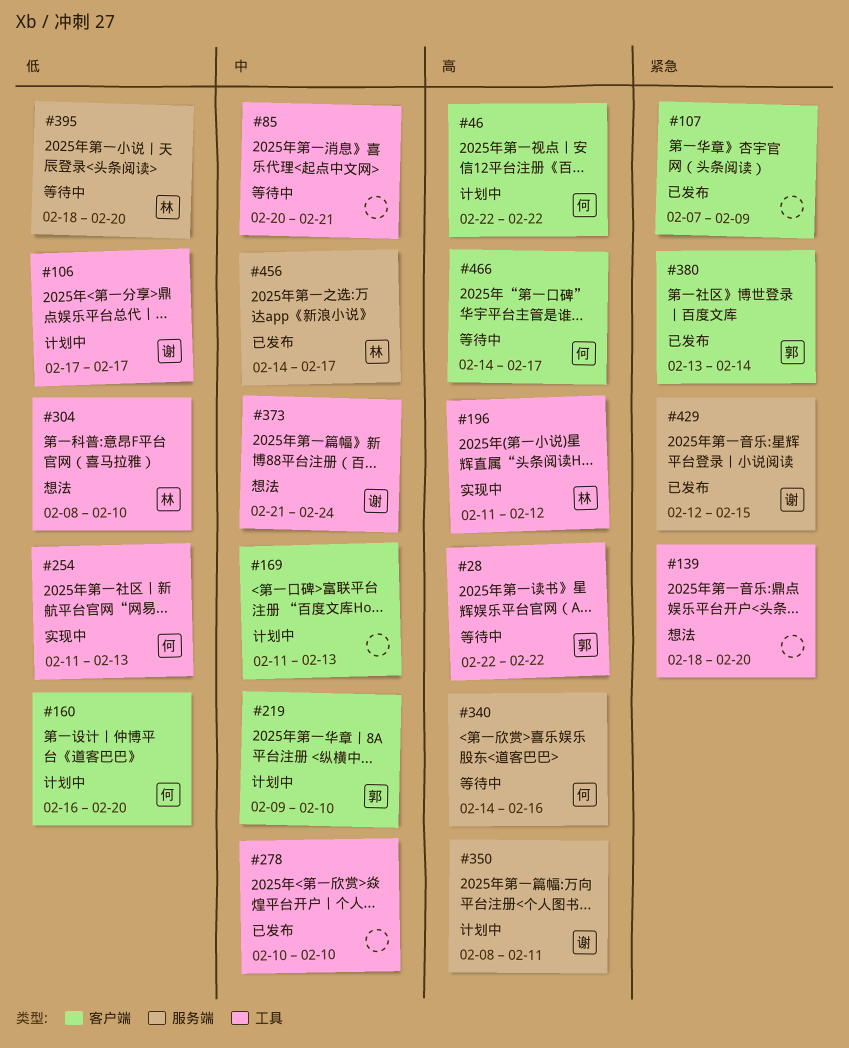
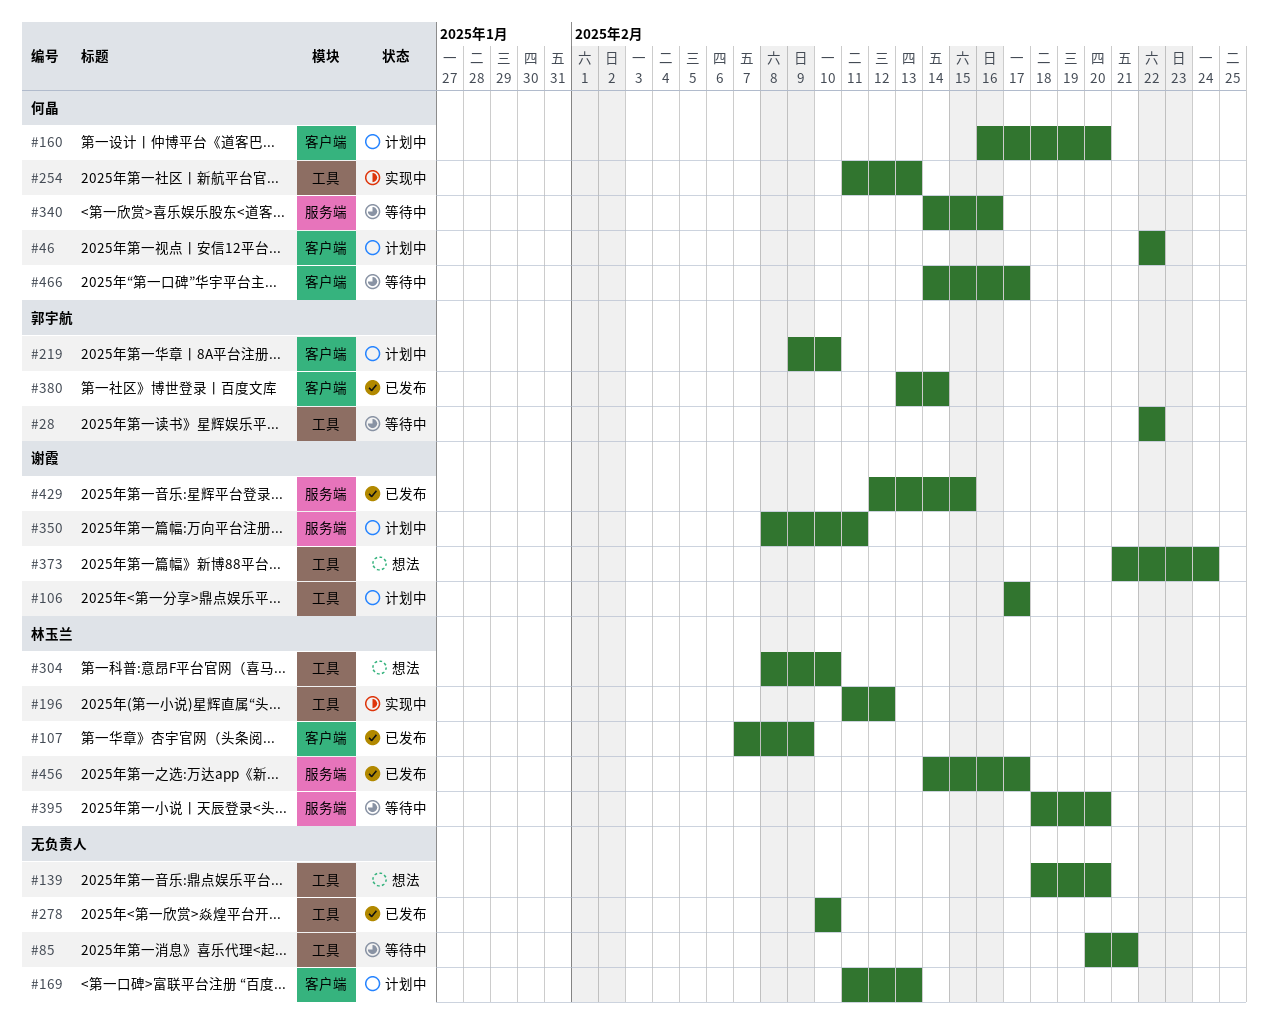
#107, owner: none -> 林玉兰

